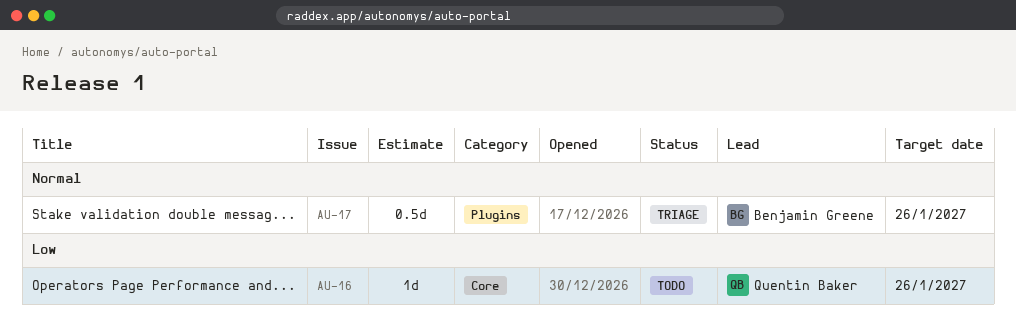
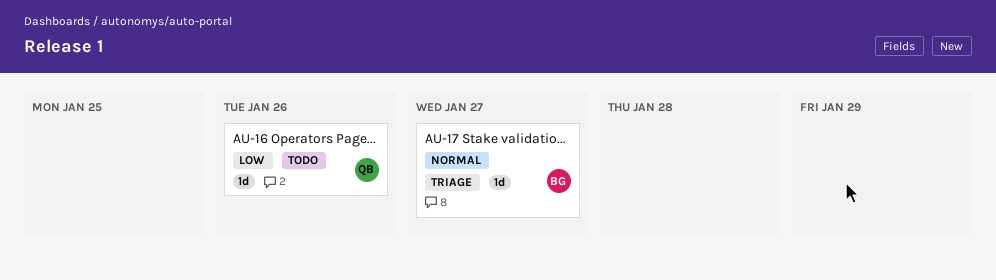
AU-17, estimate: 0.5d -> 1d
AU-17, due: Jan 26 -> Jan 27

